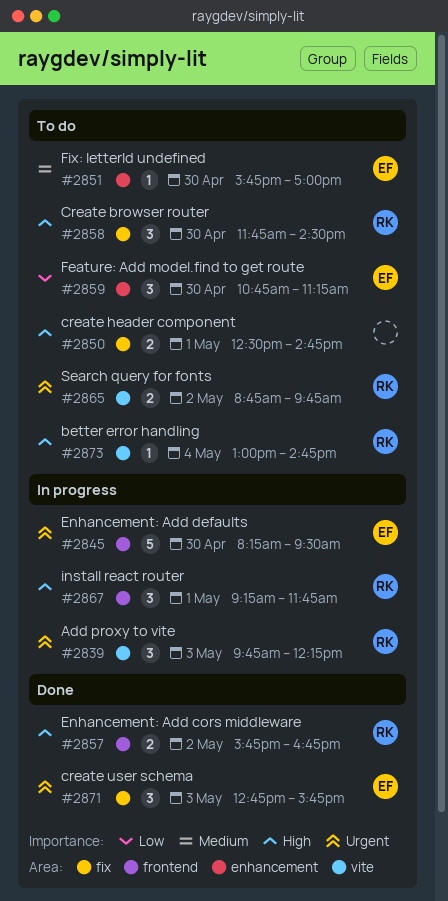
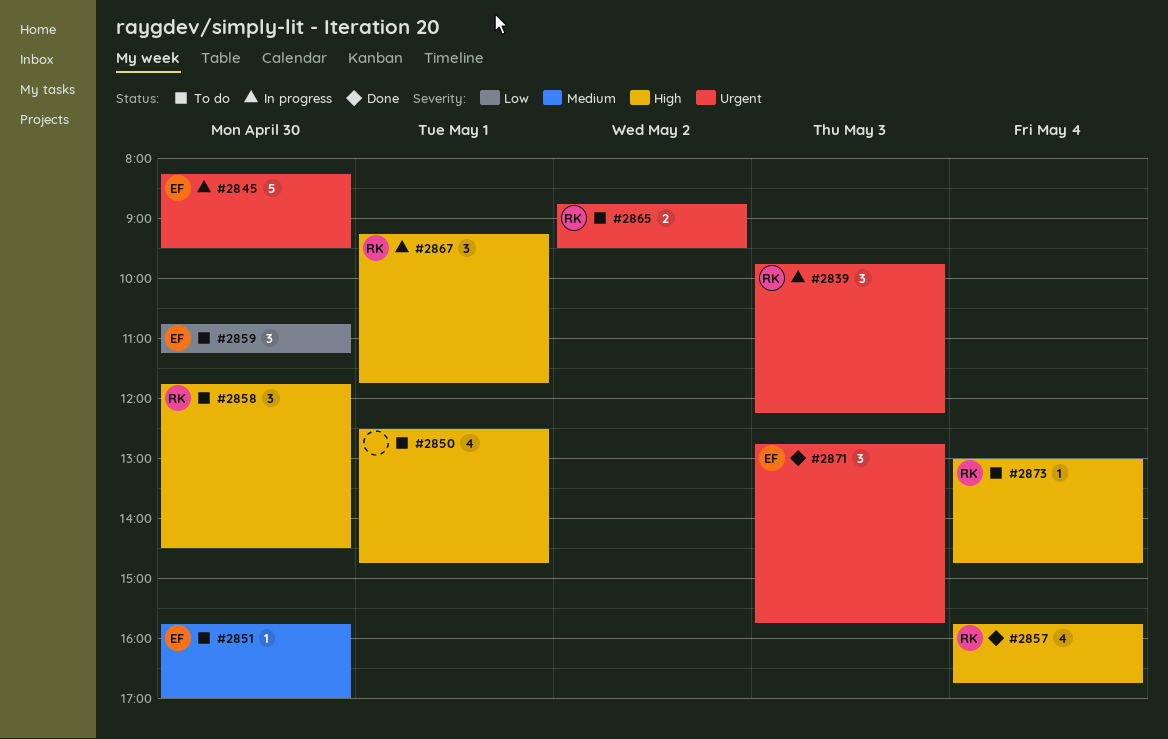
#2850, estimate: 2 -> 4
#2857, estimate: 2 -> 4
#2857, day: May 2 -> May 4
#2865, ends: 09:45 -> 09:30

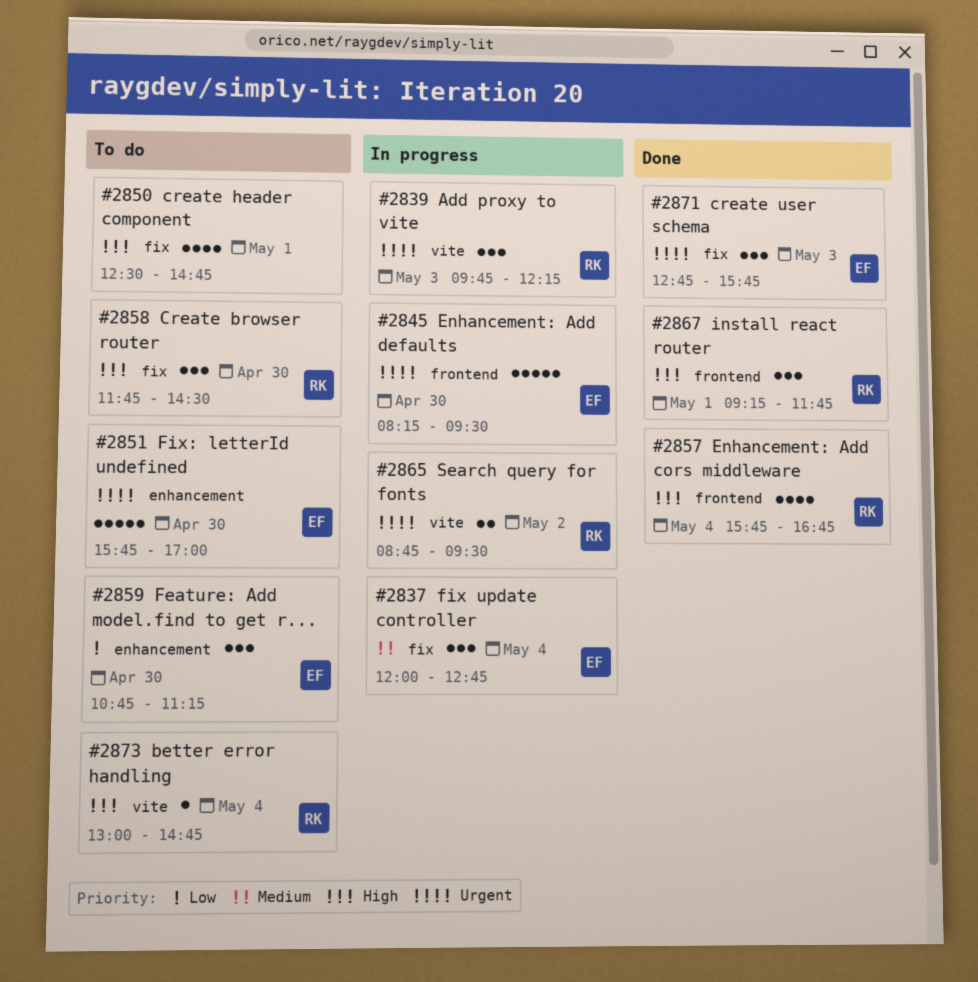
#2837: none -> present
#2851, priority: Medium -> Urgent
#2851, estimate: 1 -> 5
#2865, status: To do -> In progress
#2867, status: In progress -> Done

